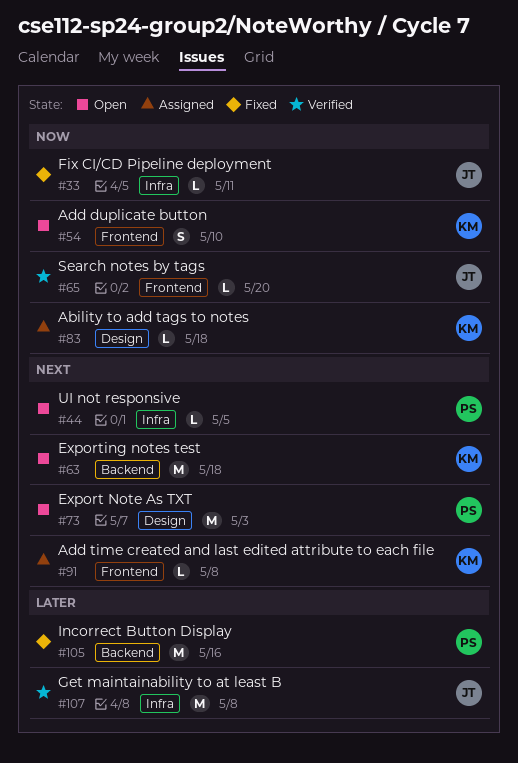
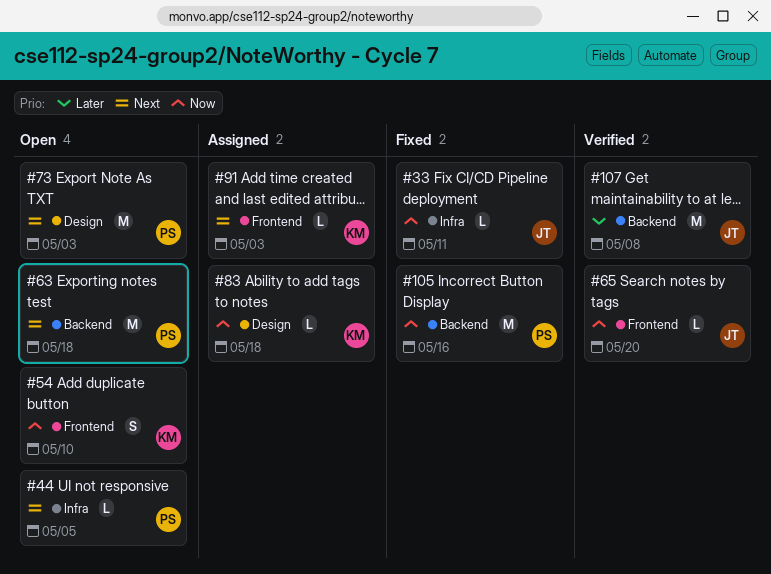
#63, owner: KM -> PS
#91, due: May 8 -> May 3
#105, priority: Later -> Now
#107, label: Infra -> Backend

